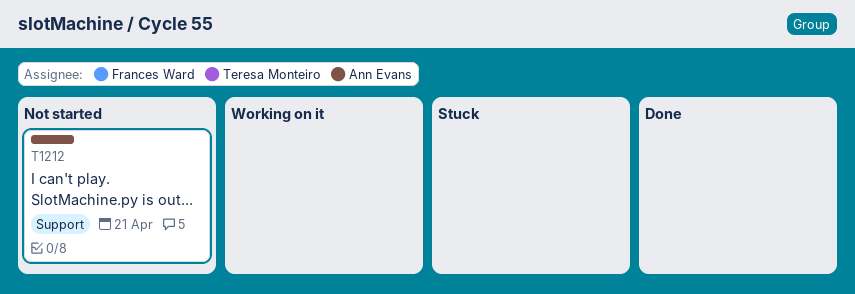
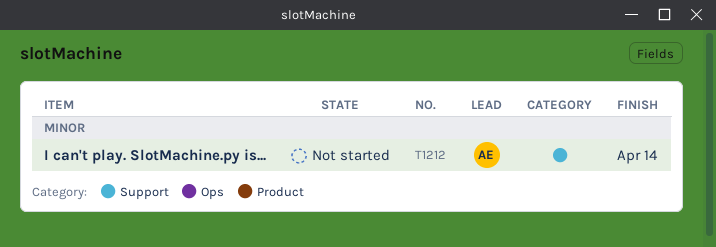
T1212, due: Apr 21 -> Apr 14

